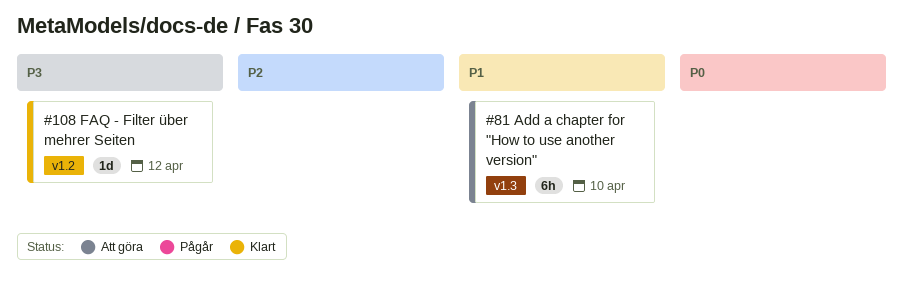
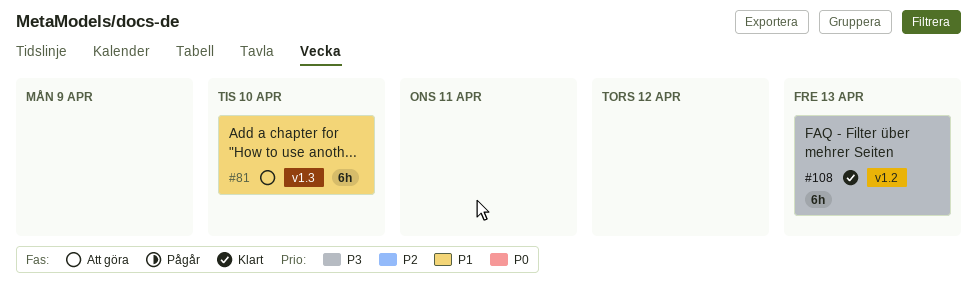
#108, estimate: 1d -> 6h
#108, due: Apr 12 -> Apr 13

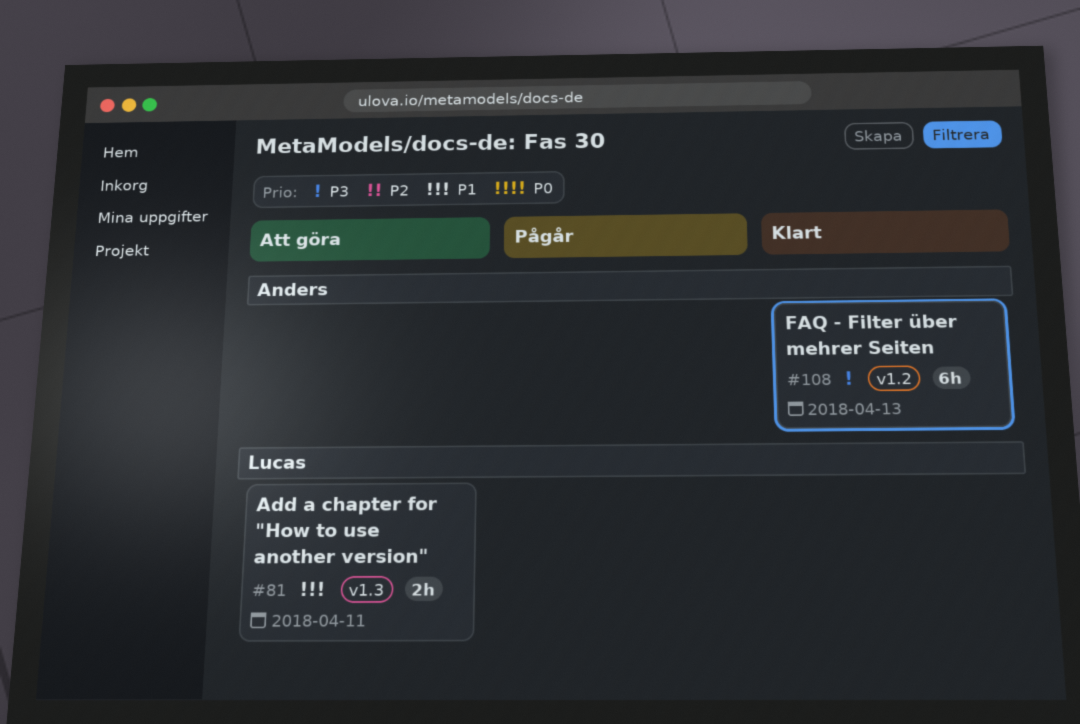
#81, estimate: 6h -> 2h
#81, due: Apr 10 -> Apr 11

